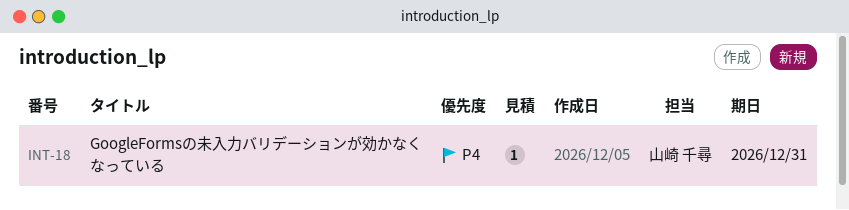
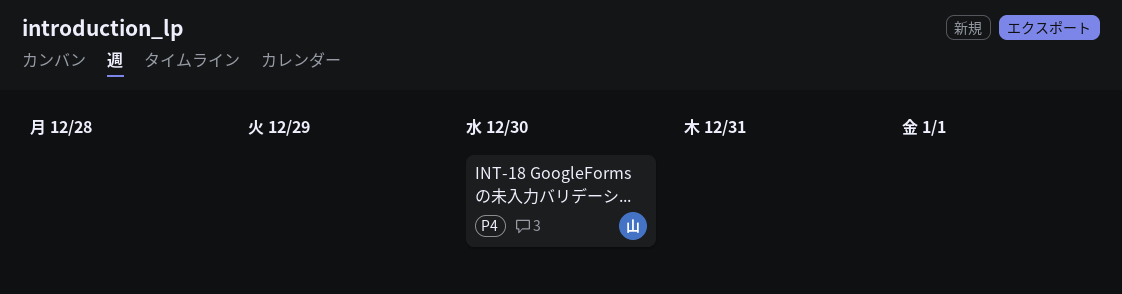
INT-18, due: Dec 31 -> Dec 30

